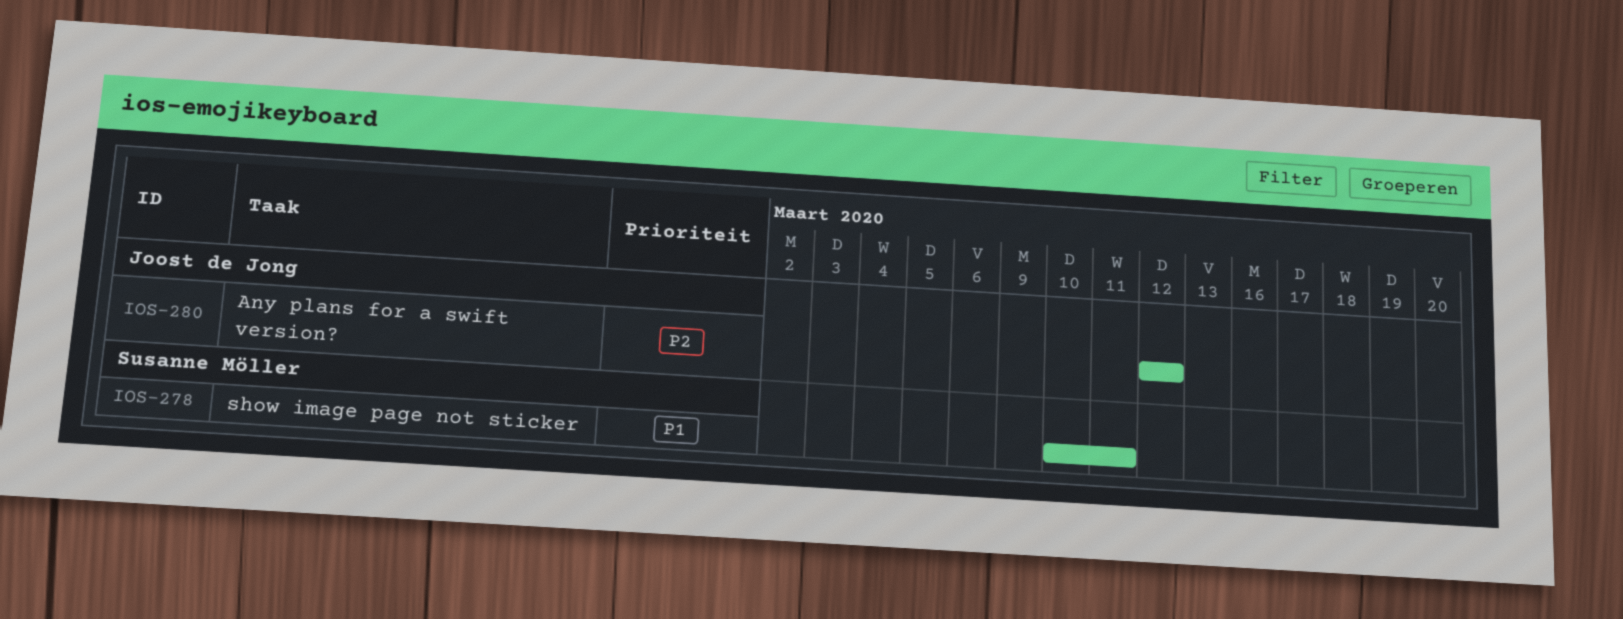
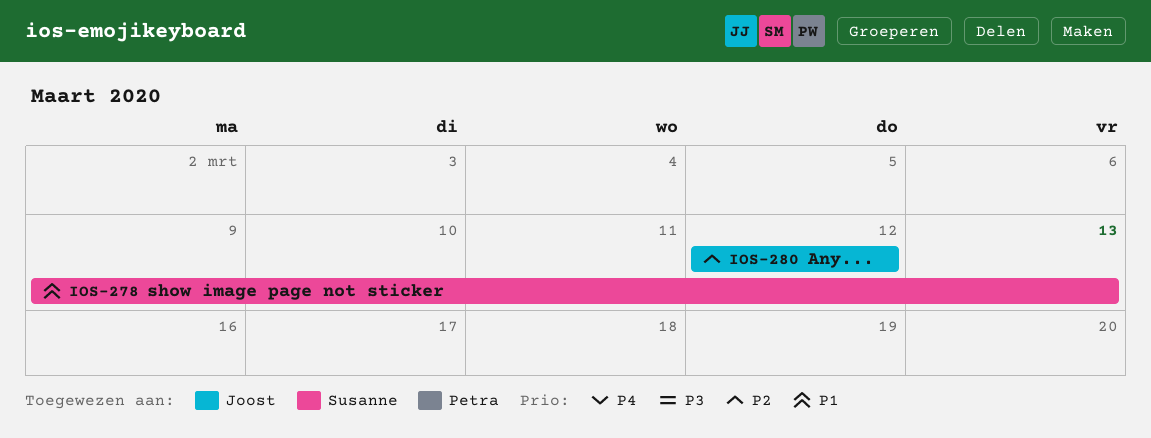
IOS-278, start: Mar 10 -> Mar 9
IOS-278, due: Mar 11 -> Mar 13

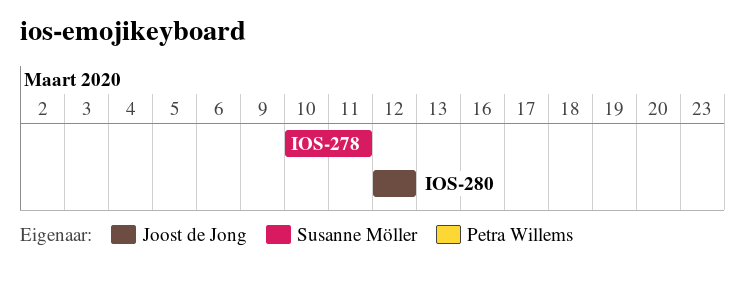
IOS-278, start: Mar 9 -> Mar 10
IOS-278, due: Mar 13 -> Mar 11

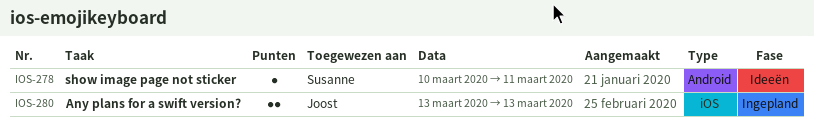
IOS-280, start: Mar 12 -> Mar 13
IOS-280, due: Mar 12 -> Mar 13

